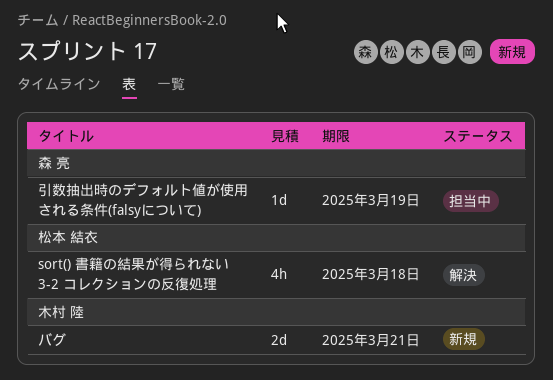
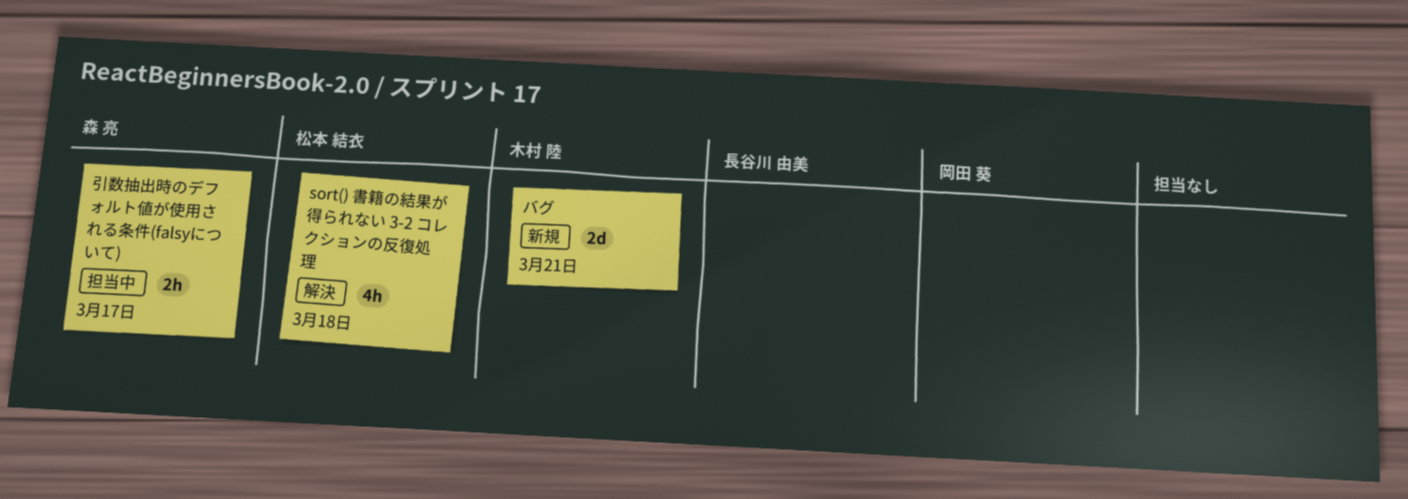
引数抽出時のデフォルト値が使用される条件(falsyについて), estimate: 1d -> 2h
引数抽出時のデフォルト値が使用される条件(falsyについて), due: Mar 19 -> Mar 17

